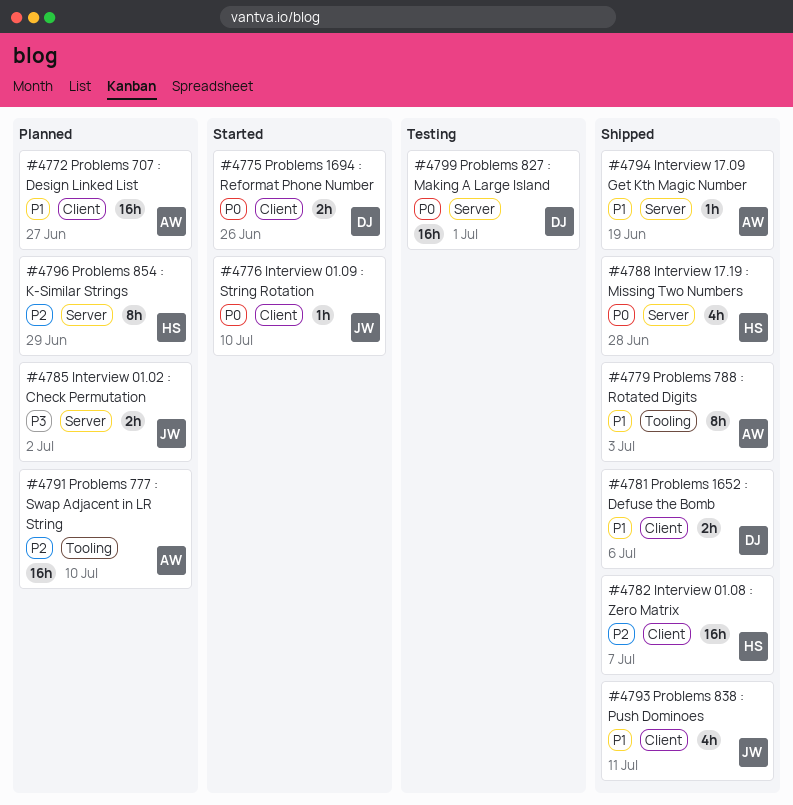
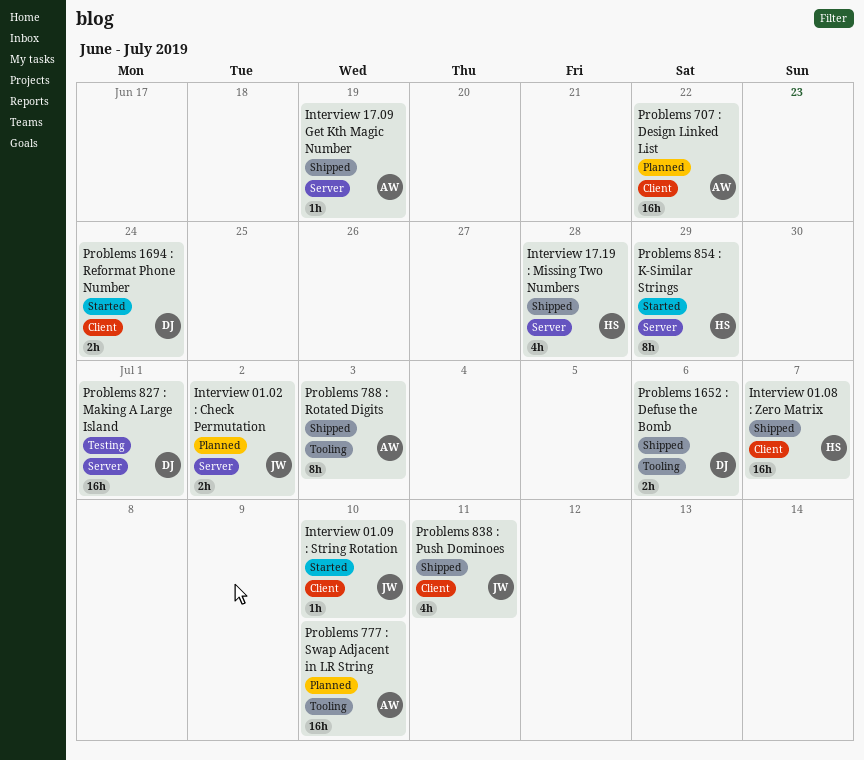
Problems 1652 : Defuse the Bomb, label: Client -> Tooling
Problems 1694 : Reformat Phone Number, due: Jun 26 -> Jun 24
Problems 707 : Design Linked List, due: Jun 27 -> Jun 22
Problems 854 : K-Similar Strings, status: Planned -> Started

